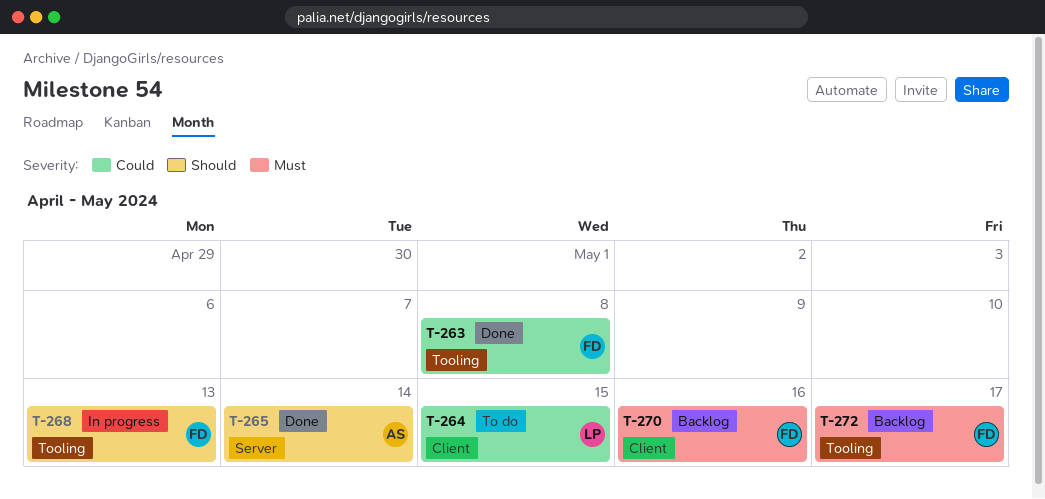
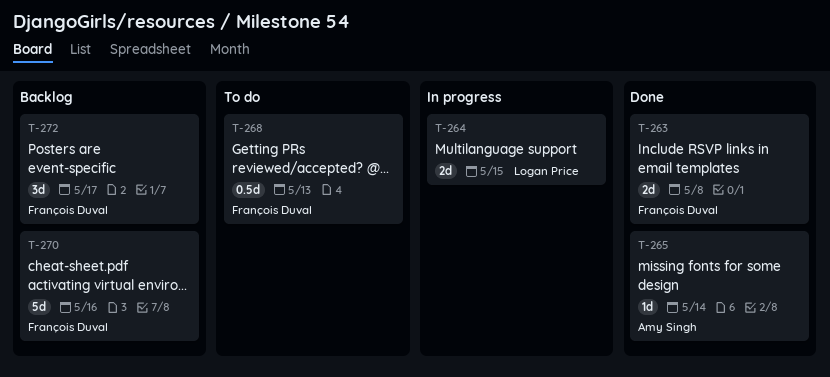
T-264, status: To do -> In progress
T-268, status: In progress -> To do

